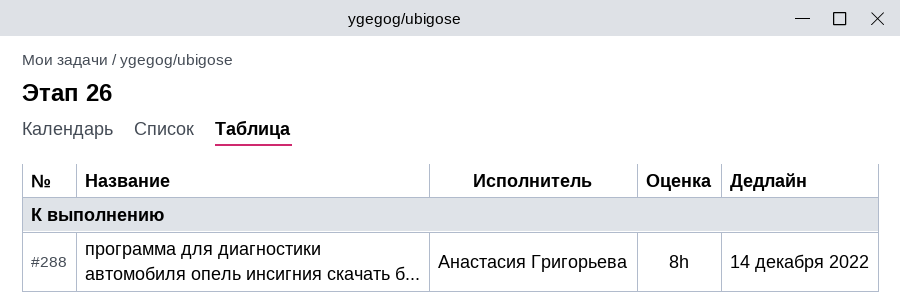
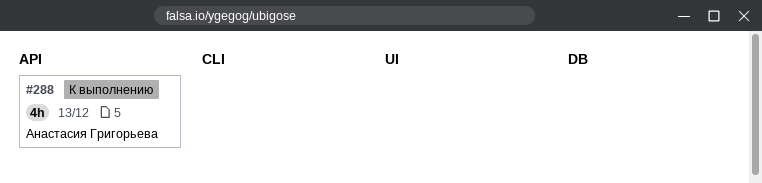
#288, estimate: 8h -> 4h
#288, due: Dec 14 -> Dec 13

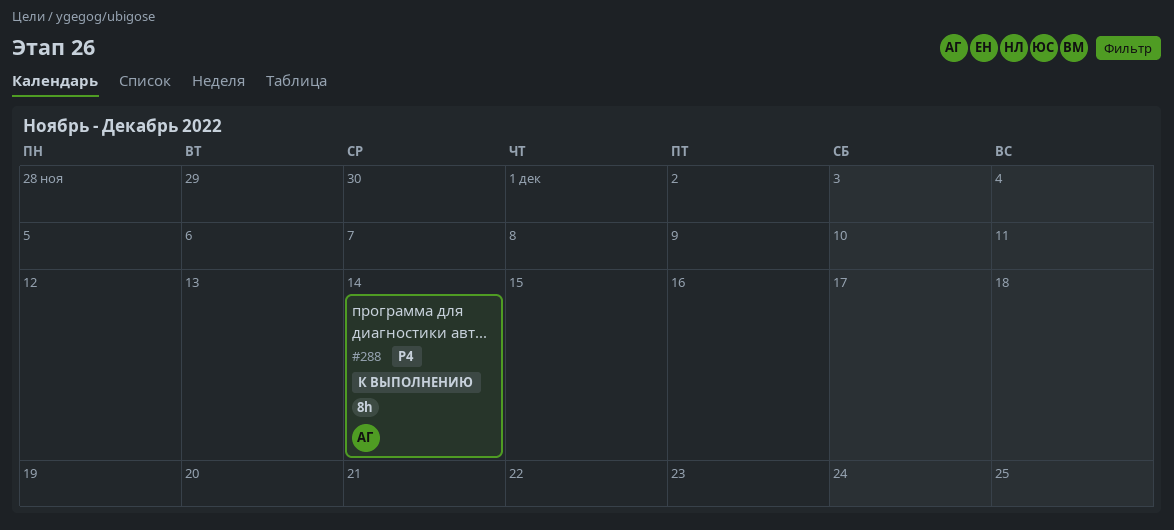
#288, estimate: 4h -> 8h
#288, due: Dec 13 -> Dec 14

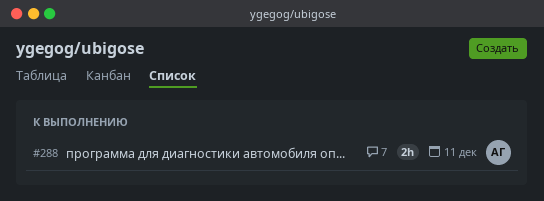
#288, estimate: 8h -> 2h
#288, due: Dec 14 -> Dec 11

